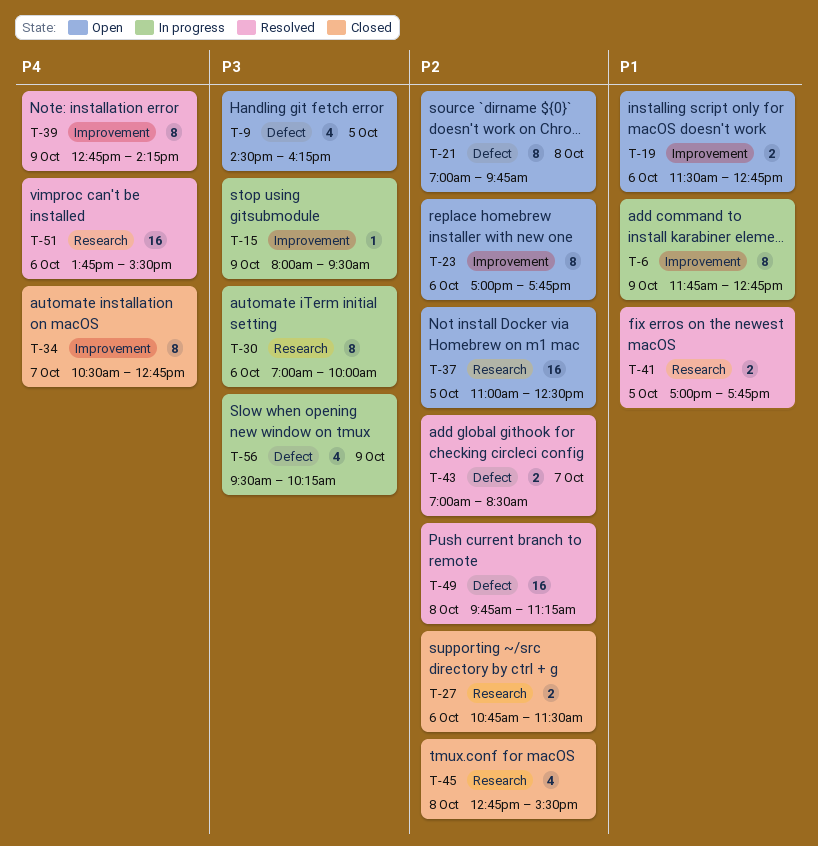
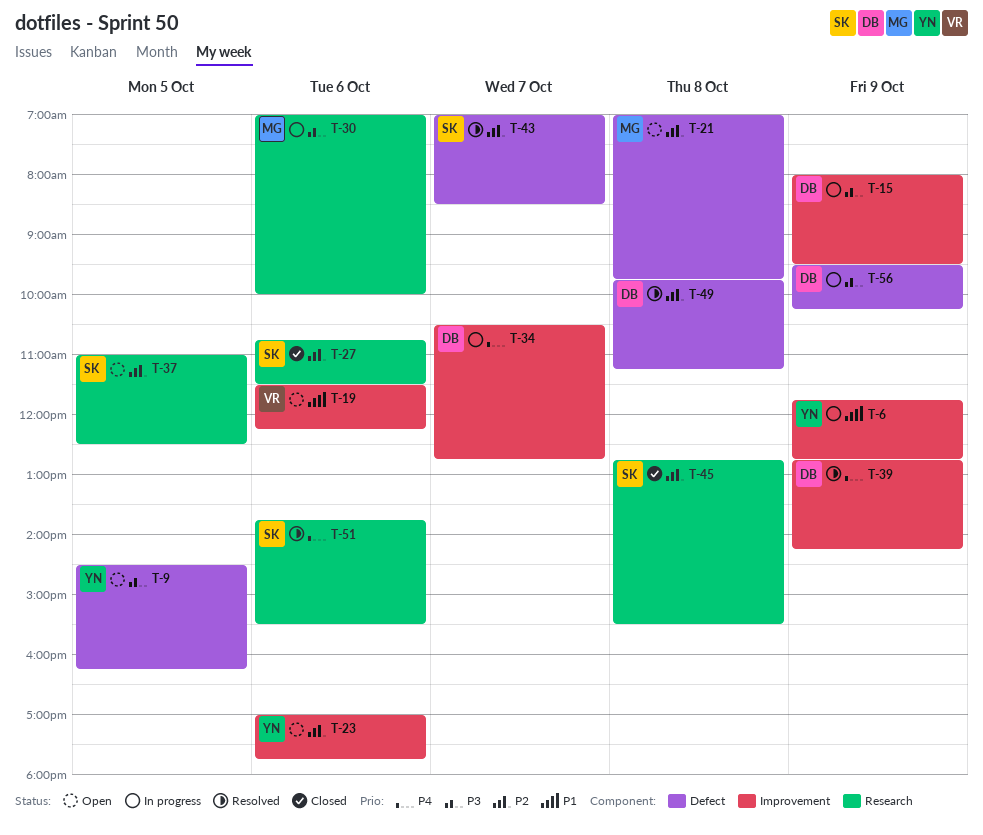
T-19, ends: 12:45 -> 12:15
T-34, status: Closed -> In progress
T-41: present -> none

